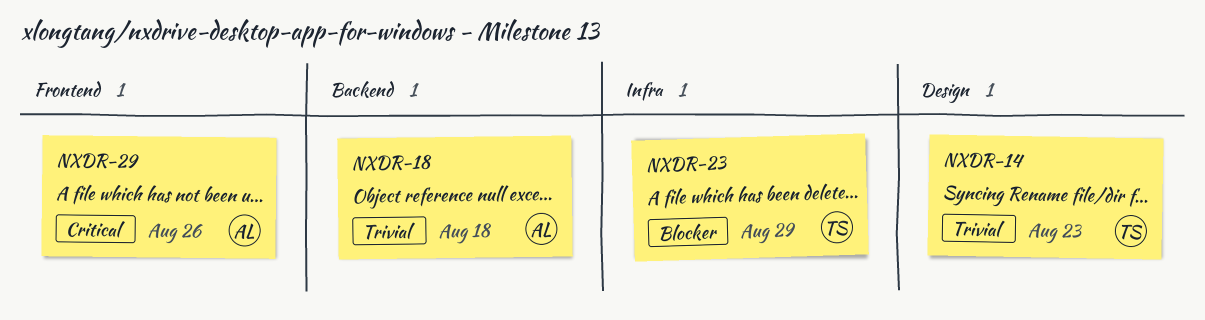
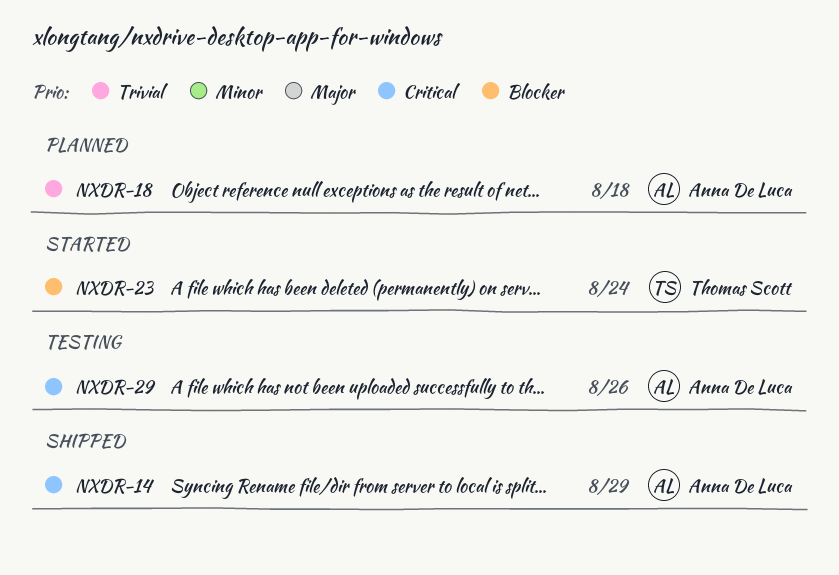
NXDR-14, owner: Thomas Scott -> Anna De Luca
NXDR-14, priority: Trivial -> Critical
NXDR-14, due: Aug 23 -> Aug 29
NXDR-23, due: Aug 29 -> Aug 24

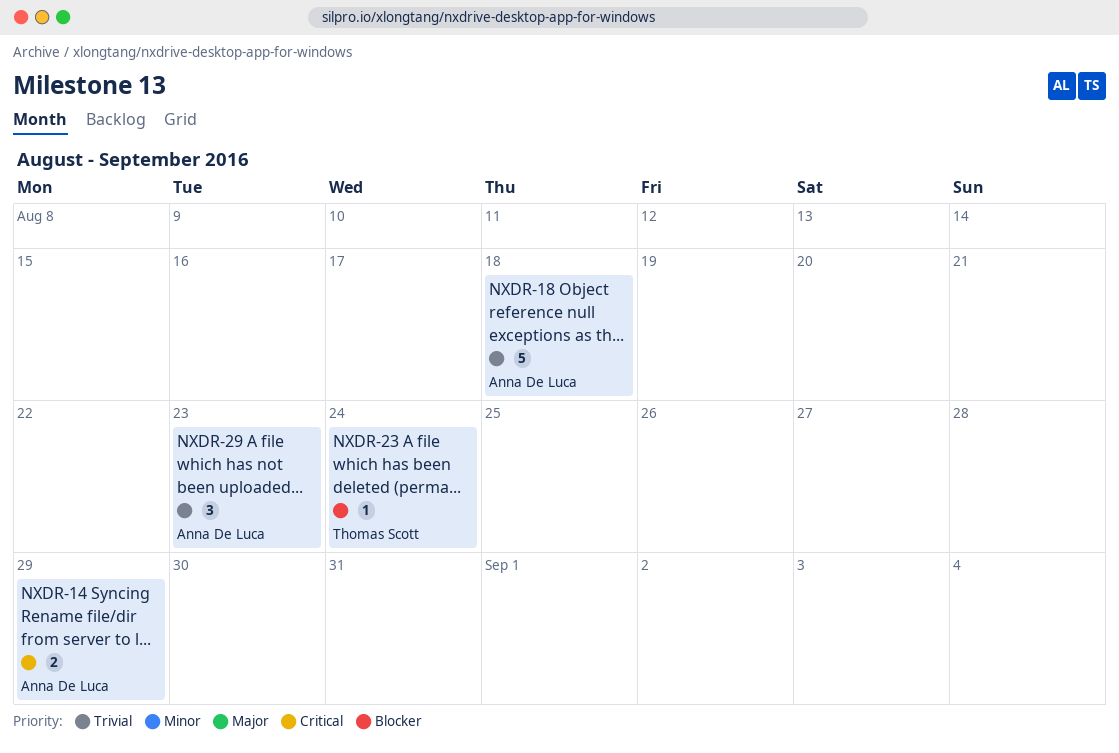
NXDR-29, priority: Critical -> Trivial
NXDR-29, due: Aug 26 -> Aug 23

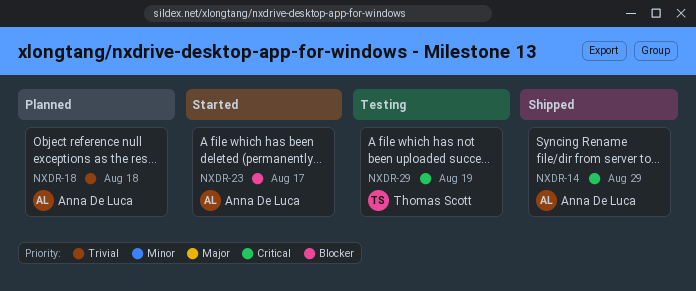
NXDR-23, owner: Thomas Scott -> Anna De Luca
NXDR-23, due: Aug 24 -> Aug 17
NXDR-29, owner: Anna De Luca -> Thomas Scott
NXDR-29, priority: Trivial -> Critical
NXDR-29, due: Aug 23 -> Aug 19

